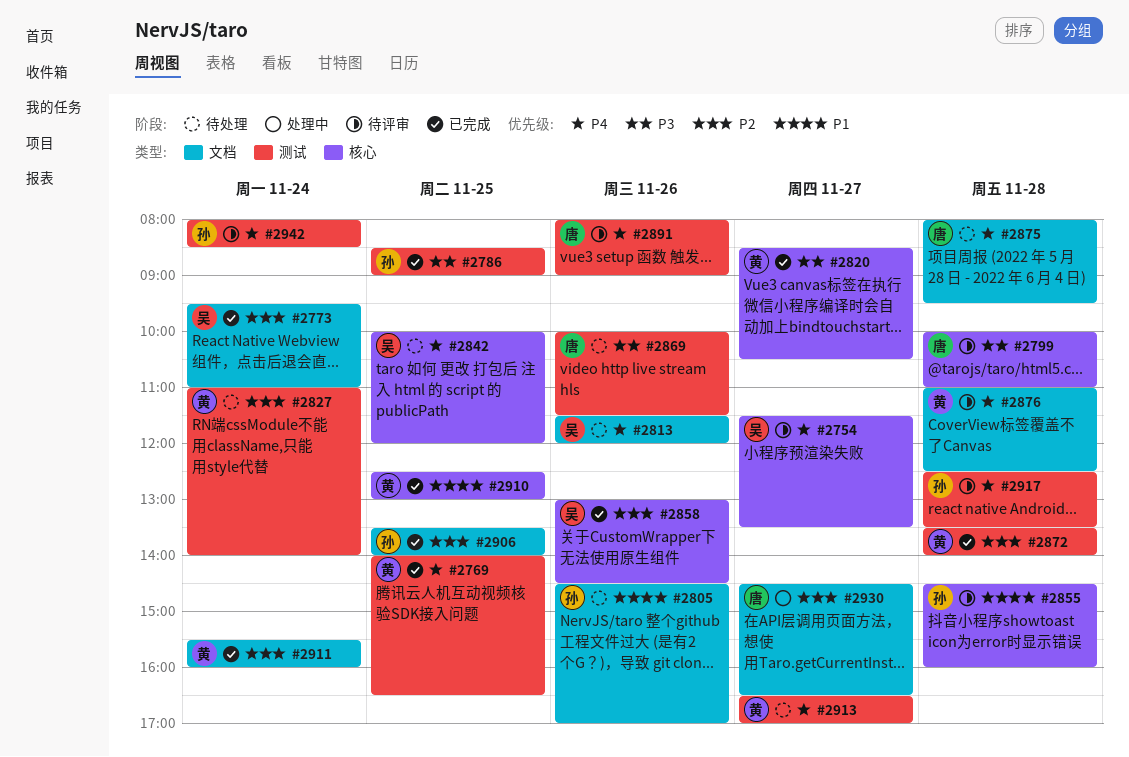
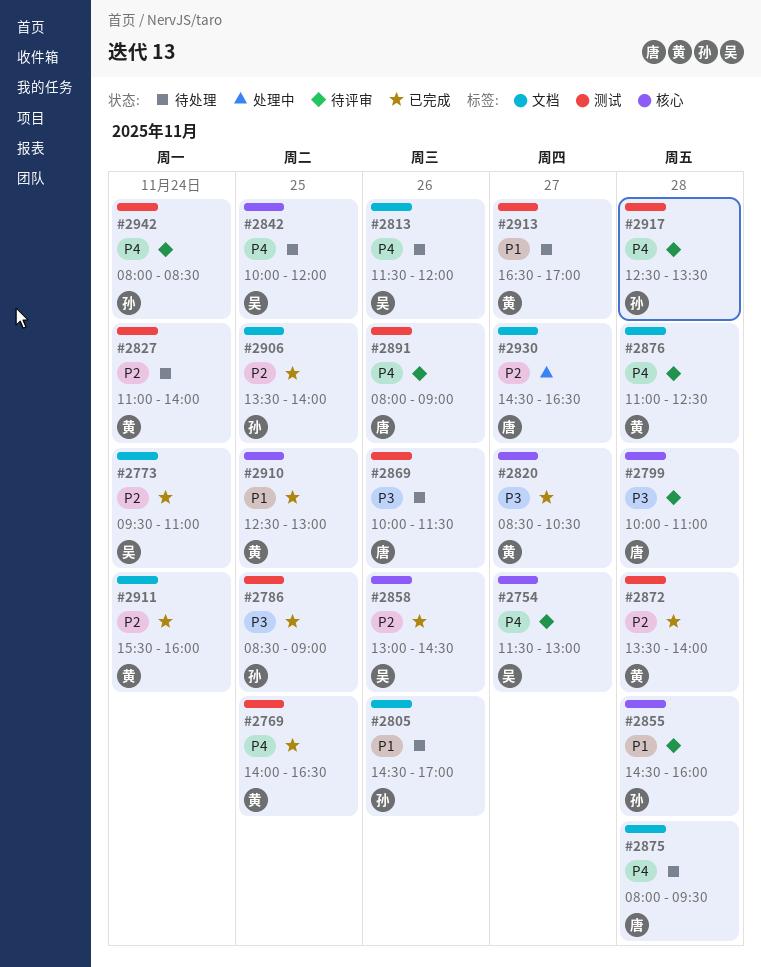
#2754, ends: 13:30 -> 13:00
#2913, priority: P4 -> P1

